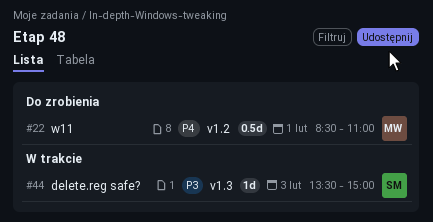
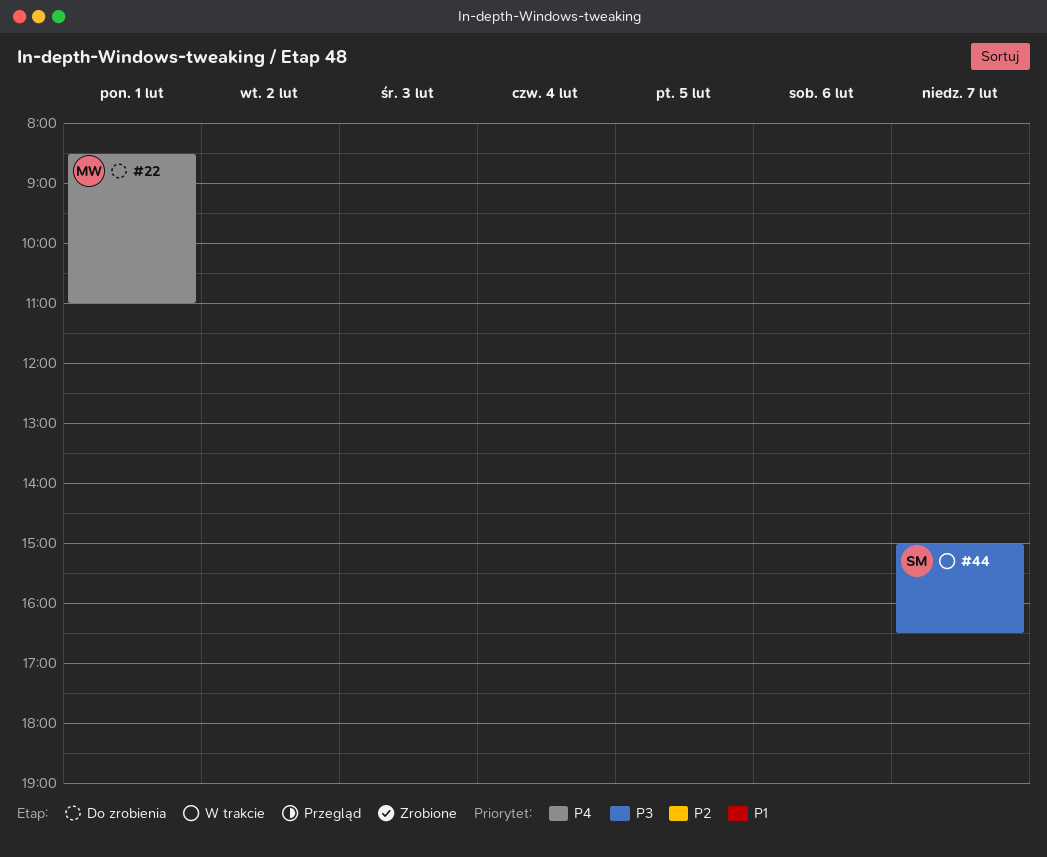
#44, day: Feb 3 -> Feb 7
#44, begins: 13:30 -> 15:00
#44, ends: 15:00 -> 16:30

